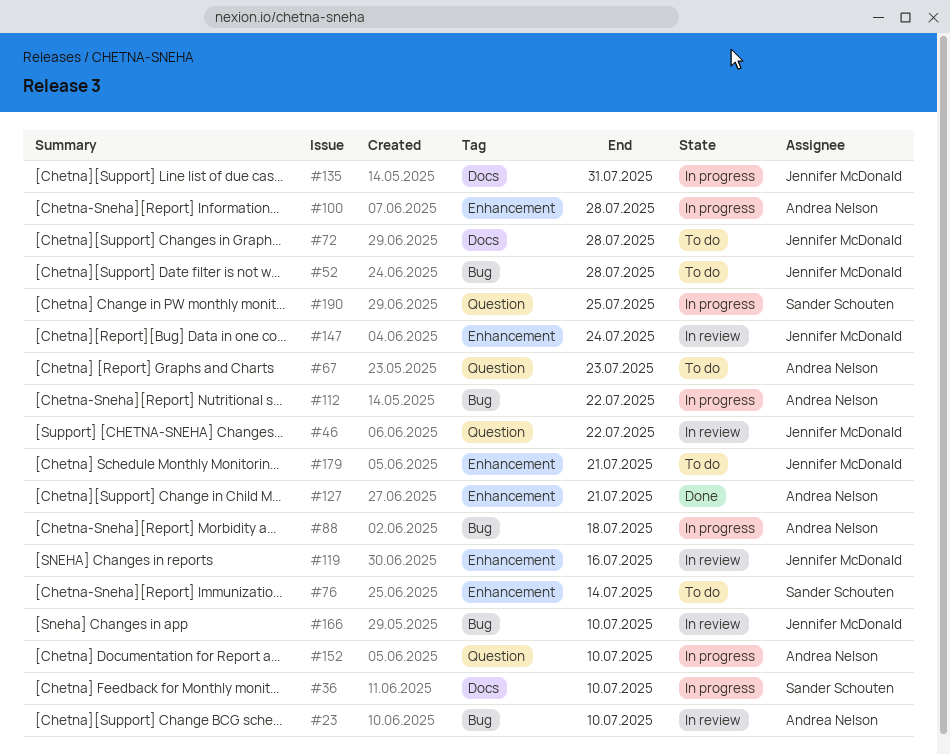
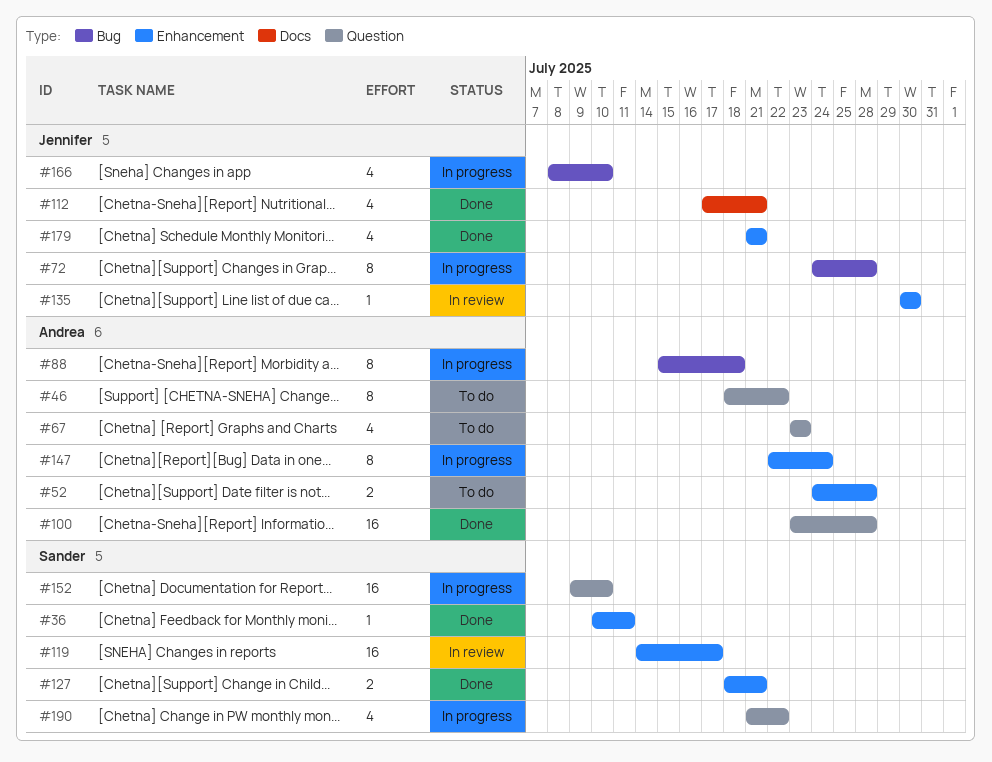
#23: present -> none
#36, status: In progress -> Done
#36, label: Docs -> Enhancement
#36, due: Jul 10 -> Jul 11
#46, status: In review -> To do
#46, owner: Jennifer McDonald -> Andrea Nelson
#52, owner: Jennifer McDonald -> Andrea Nelson
#52, label: Bug -> Enhancement
#72, status: To do -> In progress
#72, label: Docs -> Bug
#76: present -> none
#100, status: In progress -> Done
#100, label: Enhancement -> Question
#112, status: In progress -> Done
#112, owner: Andrea Nelson -> Jennifer McDonald
#112, label: Bug -> Docs
#112, due: Jul 22 -> Jul 21
#119, owner: Jennifer McDonald -> Sander Schouten
#119, due: Jul 16 -> Jul 17
#127, owner: Andrea Nelson -> Sander Schouten
#135, status: In progress -> In review
#135, label: Docs -> Enhancement
#135, due: Jul 31 -> Jul 30
#147, status: In review -> In progress
#147, owner: Jennifer McDonald -> Andrea Nelson
#152, owner: Andrea Nelson -> Sander Schouten
#166, status: In review -> In progress
#179, status: To do -> Done
#190, due: Jul 25 -> Jul 22

